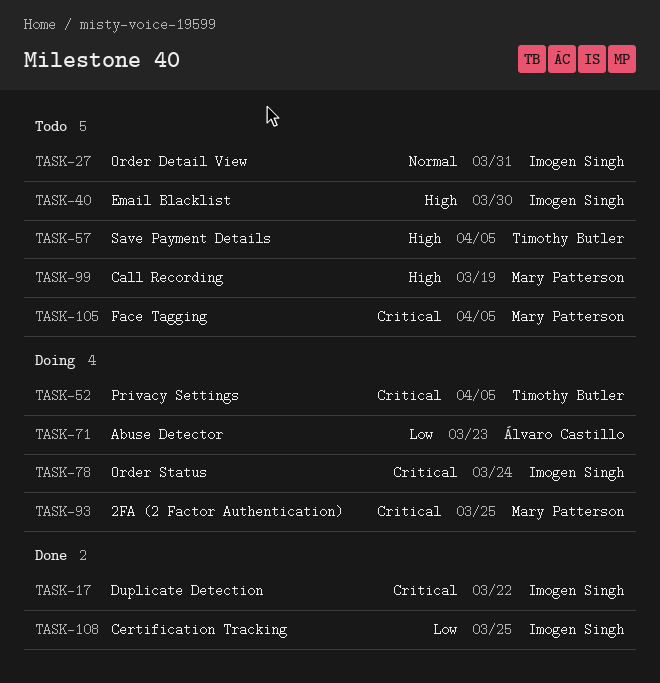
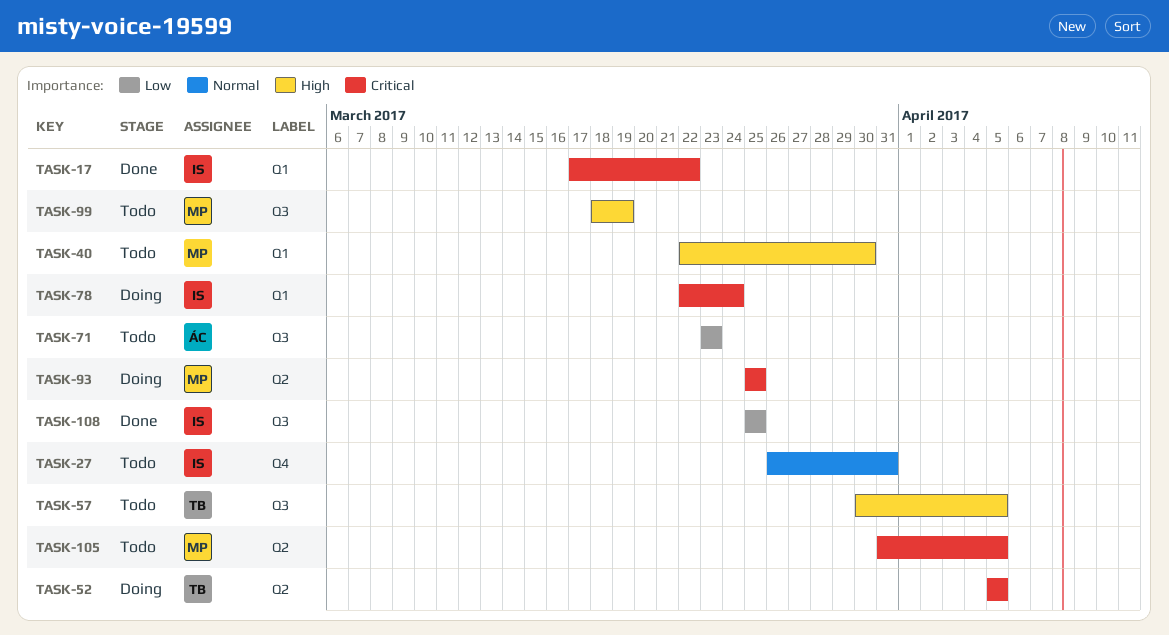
TASK-40, owner: Imogen Singh -> Mary Patterson
TASK-71, status: Doing -> Todo

